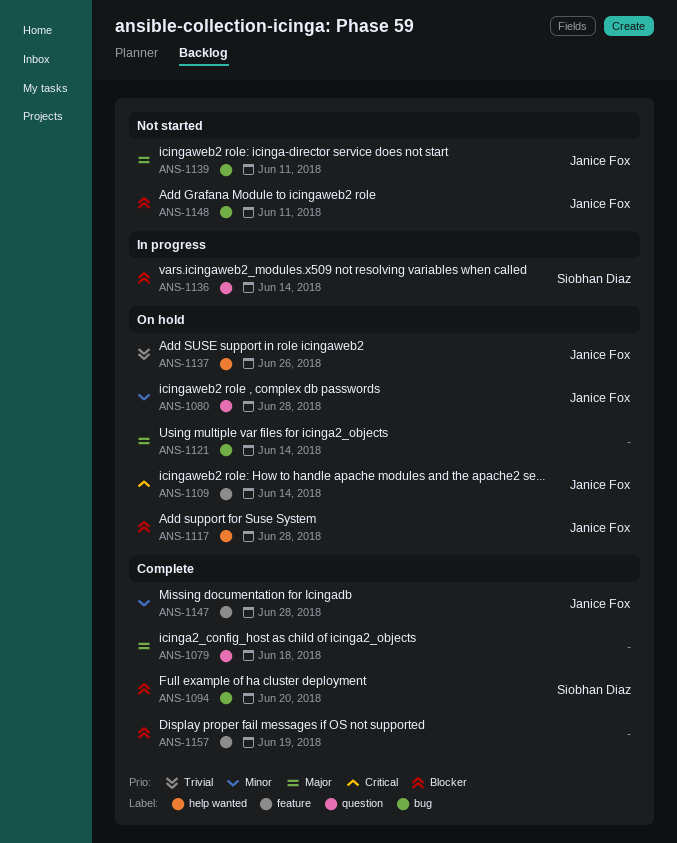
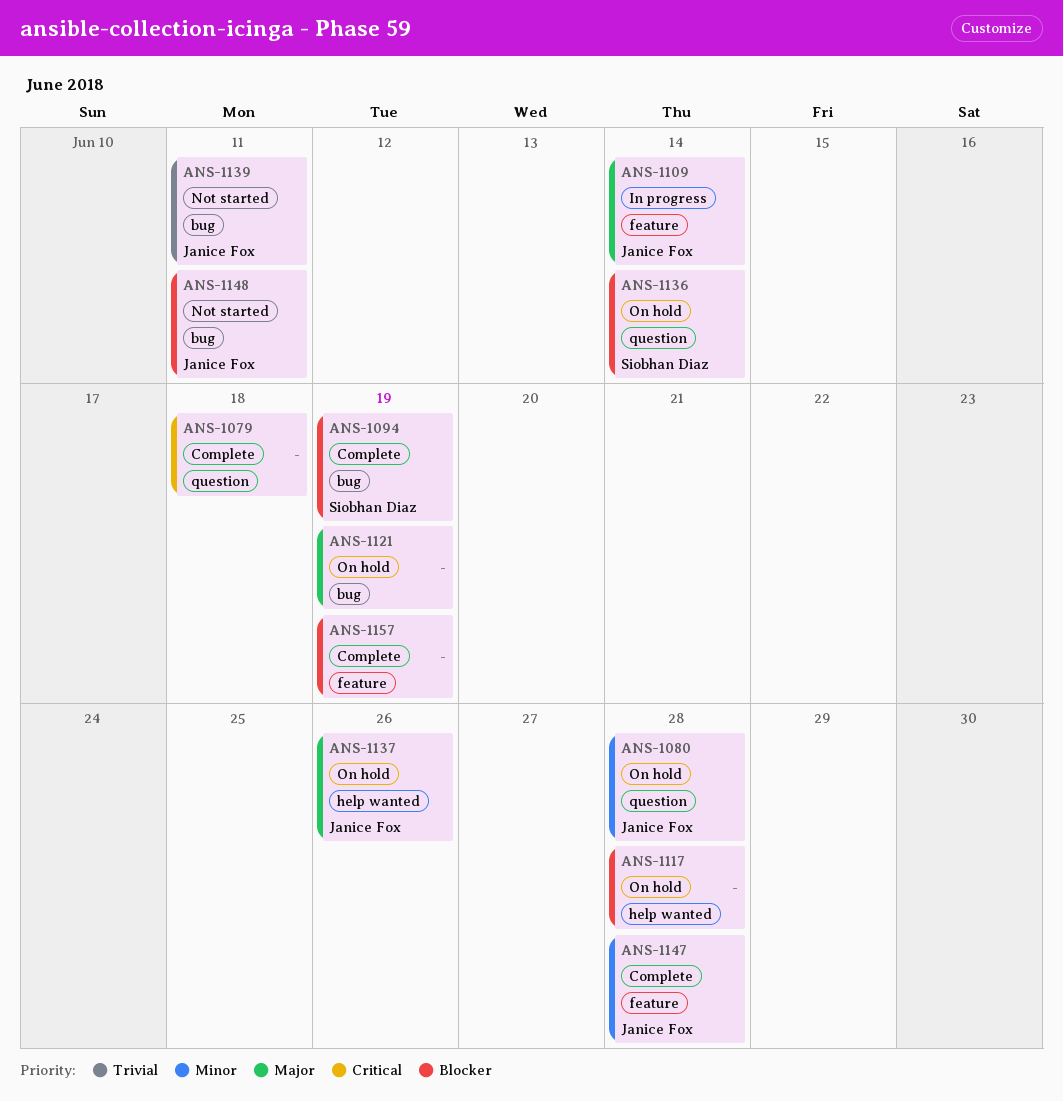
ANS-1079, priority: Major -> Critical
ANS-1094, due: Jun 20 -> Jun 19
ANS-1109, status: On hold -> In progress
ANS-1109, priority: Critical -> Major
ANS-1117, owner: Janice Fox -> none
ANS-1121, due: Jun 14 -> Jun 19
ANS-1136, status: In progress -> On hold
ANS-1137, priority: Trivial -> Major
ANS-1139, priority: Major -> Trivial

